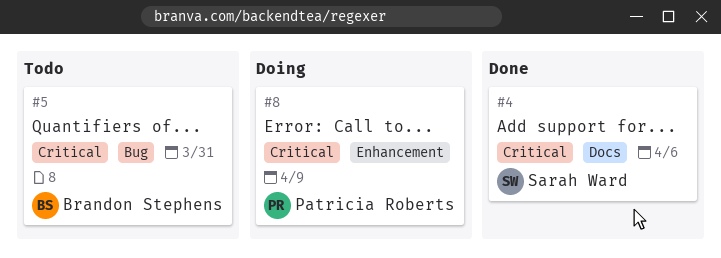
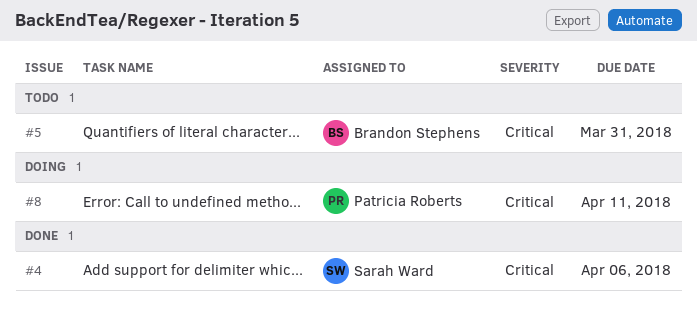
#8, due: Apr 9 -> Apr 11

